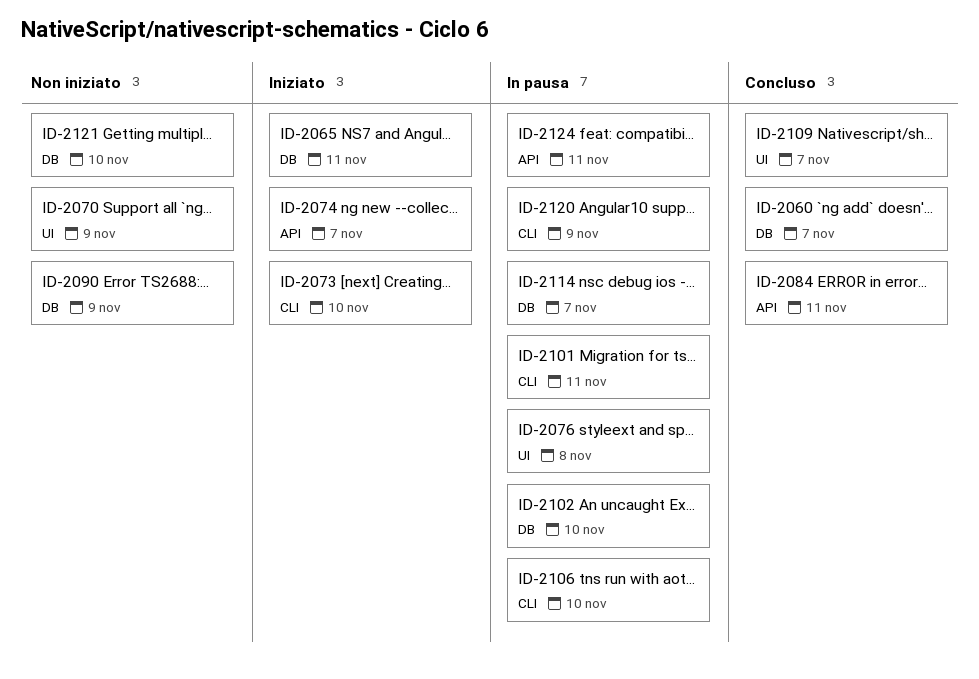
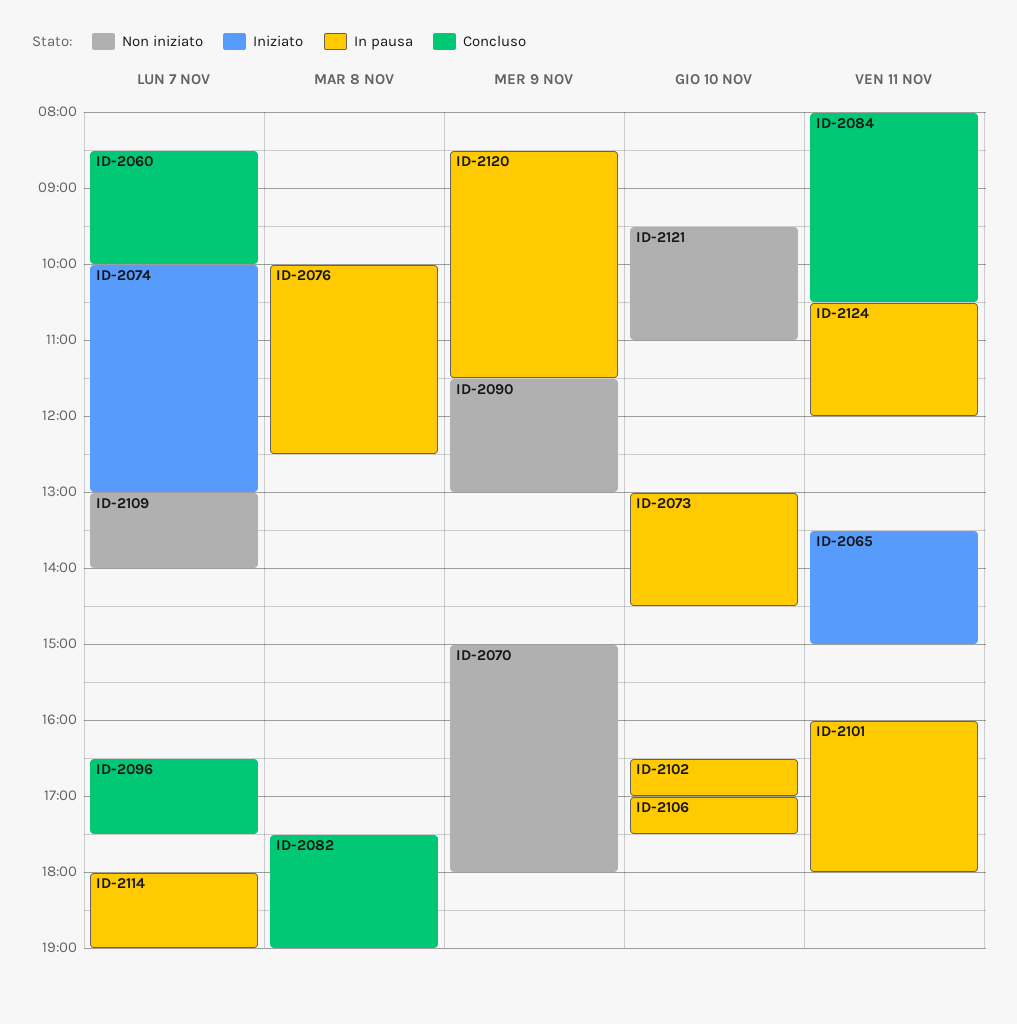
ID-2073, status: Iniziato -> In pausa
ID-2082: none -> present
ID-2096: none -> present
ID-2109, status: Concluso -> Non iniziato

